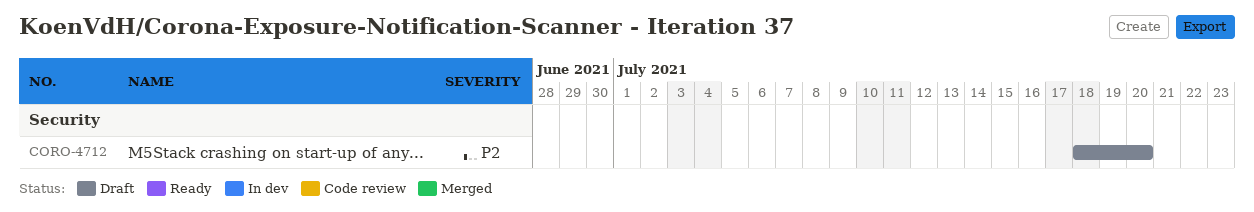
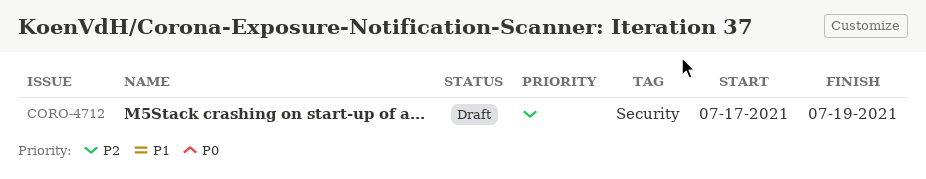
CORO-4712, start: Jul 18 -> Jul 17
CORO-4712, due: Jul 20 -> Jul 19

